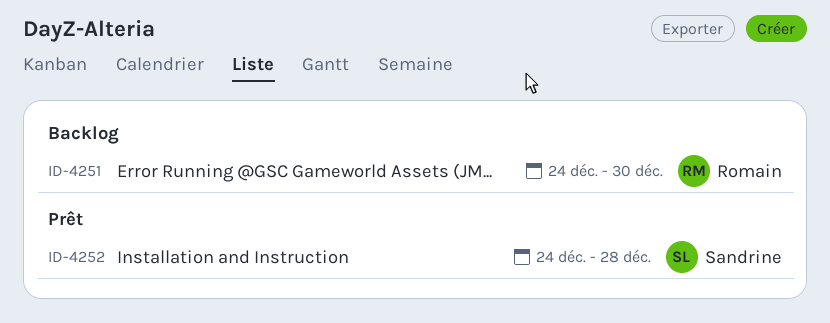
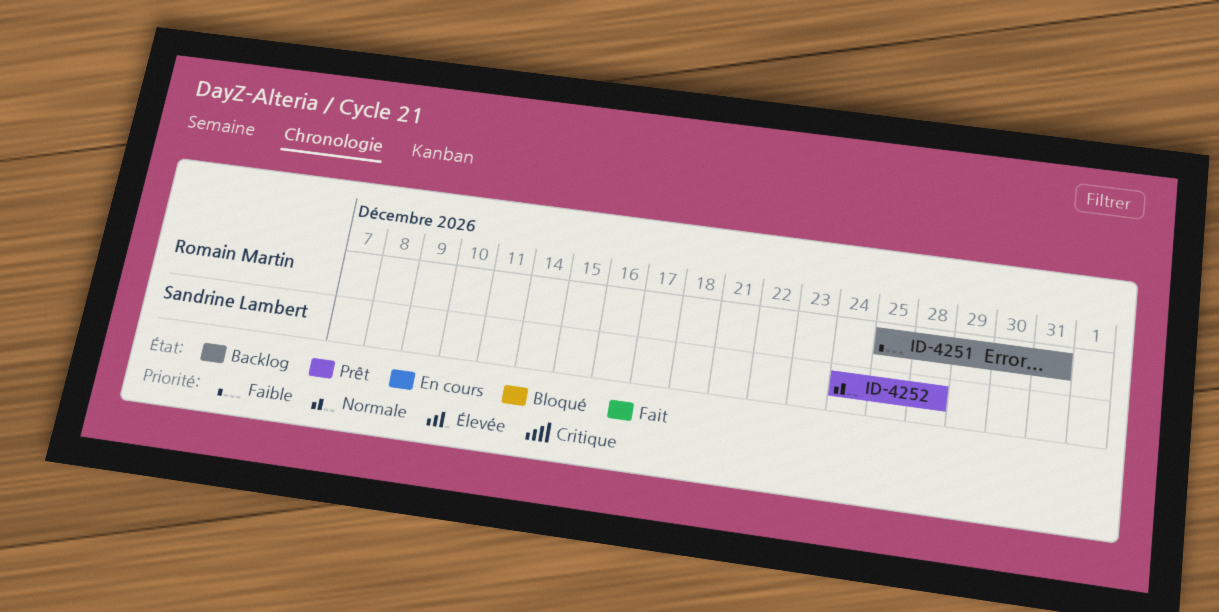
ID-4251, start: Dec 24 -> Dec 25
ID-4251, due: Dec 30 -> Dec 31

